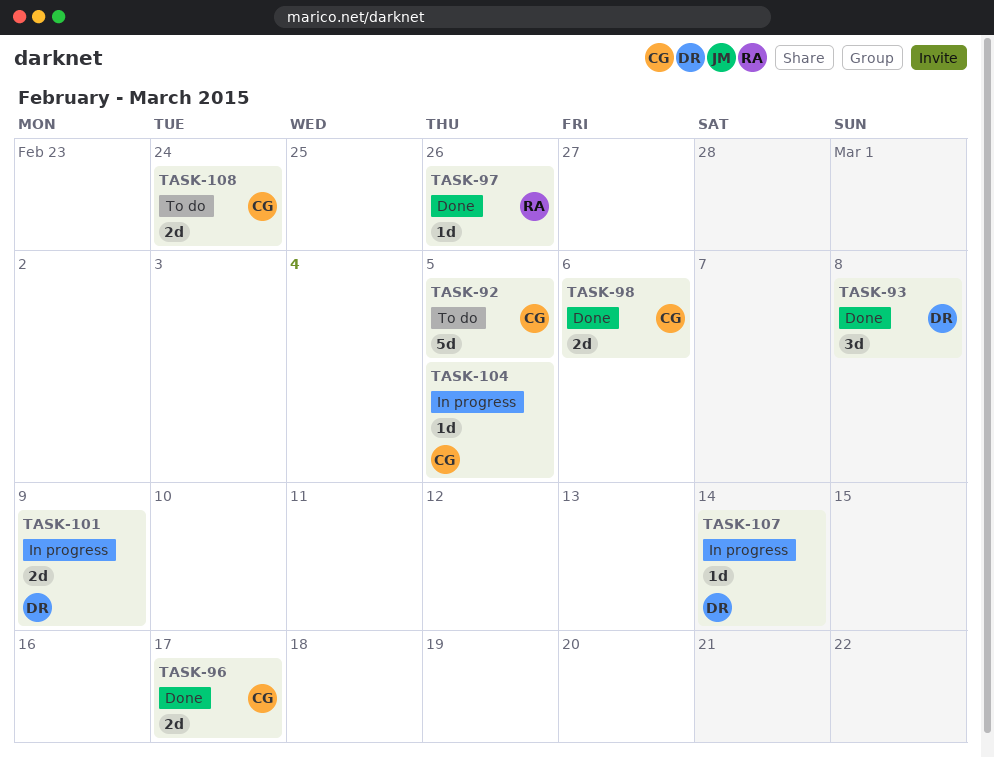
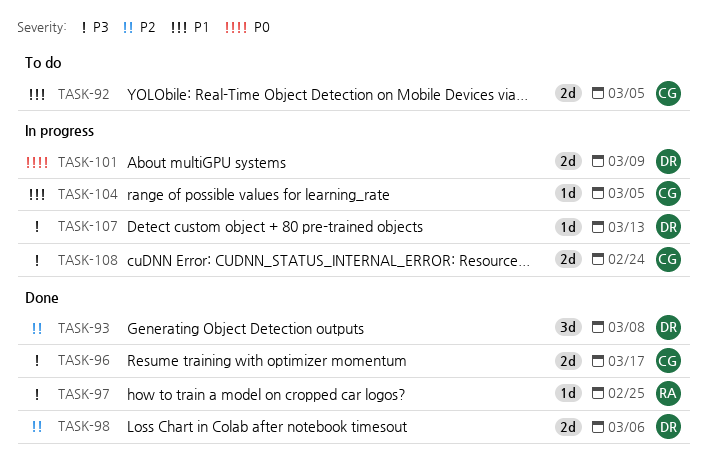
TASK-92, estimate: 5d -> 2d
TASK-97, due: Feb 26 -> Feb 25
TASK-98, owner: CG -> DR
TASK-107, due: Mar 14 -> Mar 13
TASK-108, status: To do -> In progress

